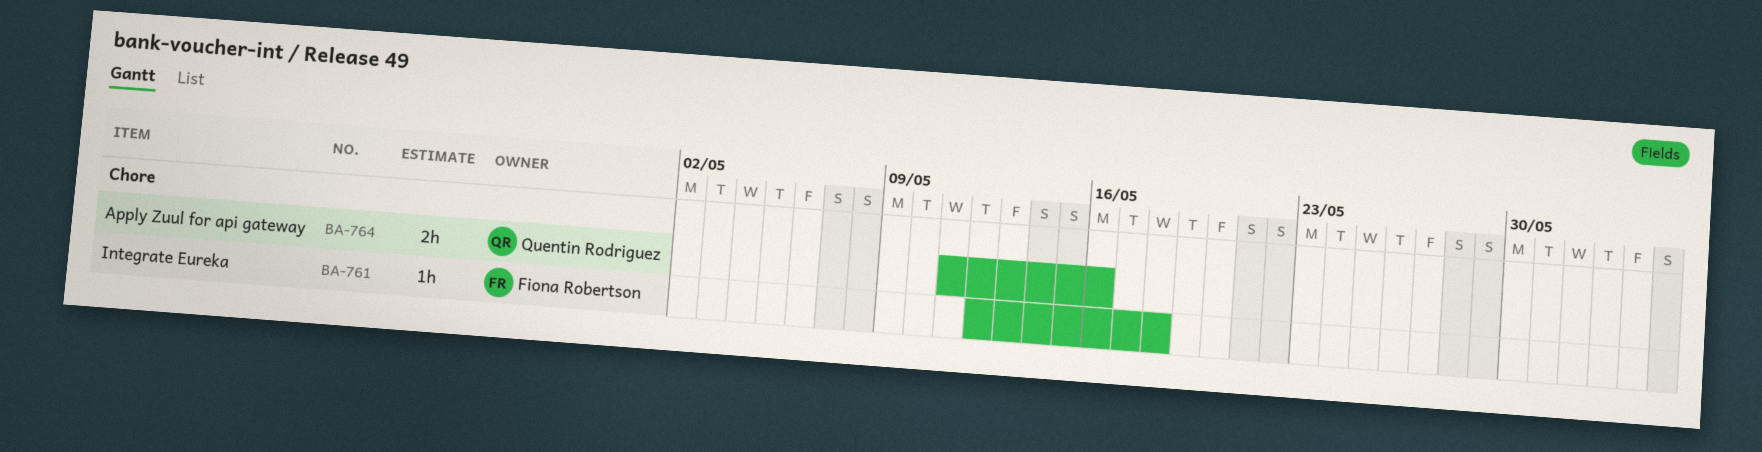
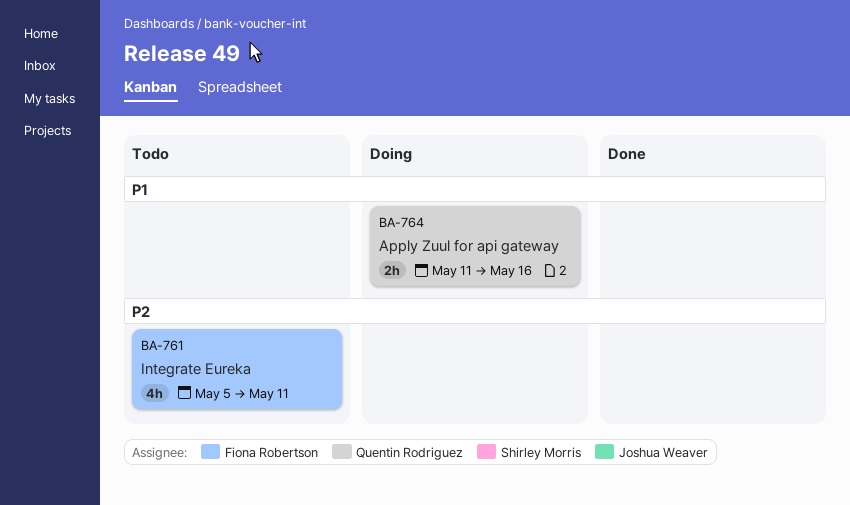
BA-761, estimate: 1h -> 4h
BA-761, start: May 12 -> May 5
BA-761, due: May 18 -> May 11

